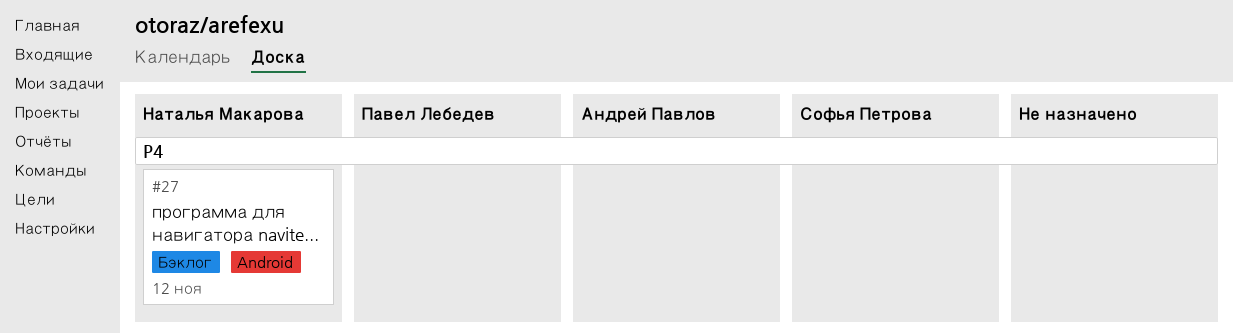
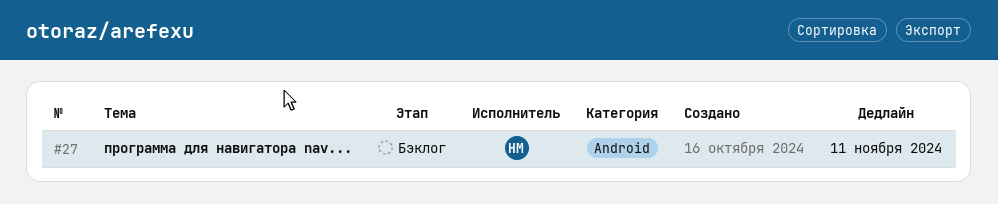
#27, due: Nov 12 -> Nov 11

